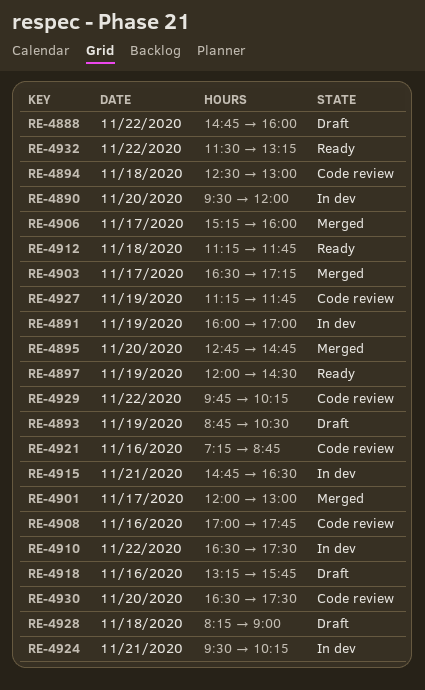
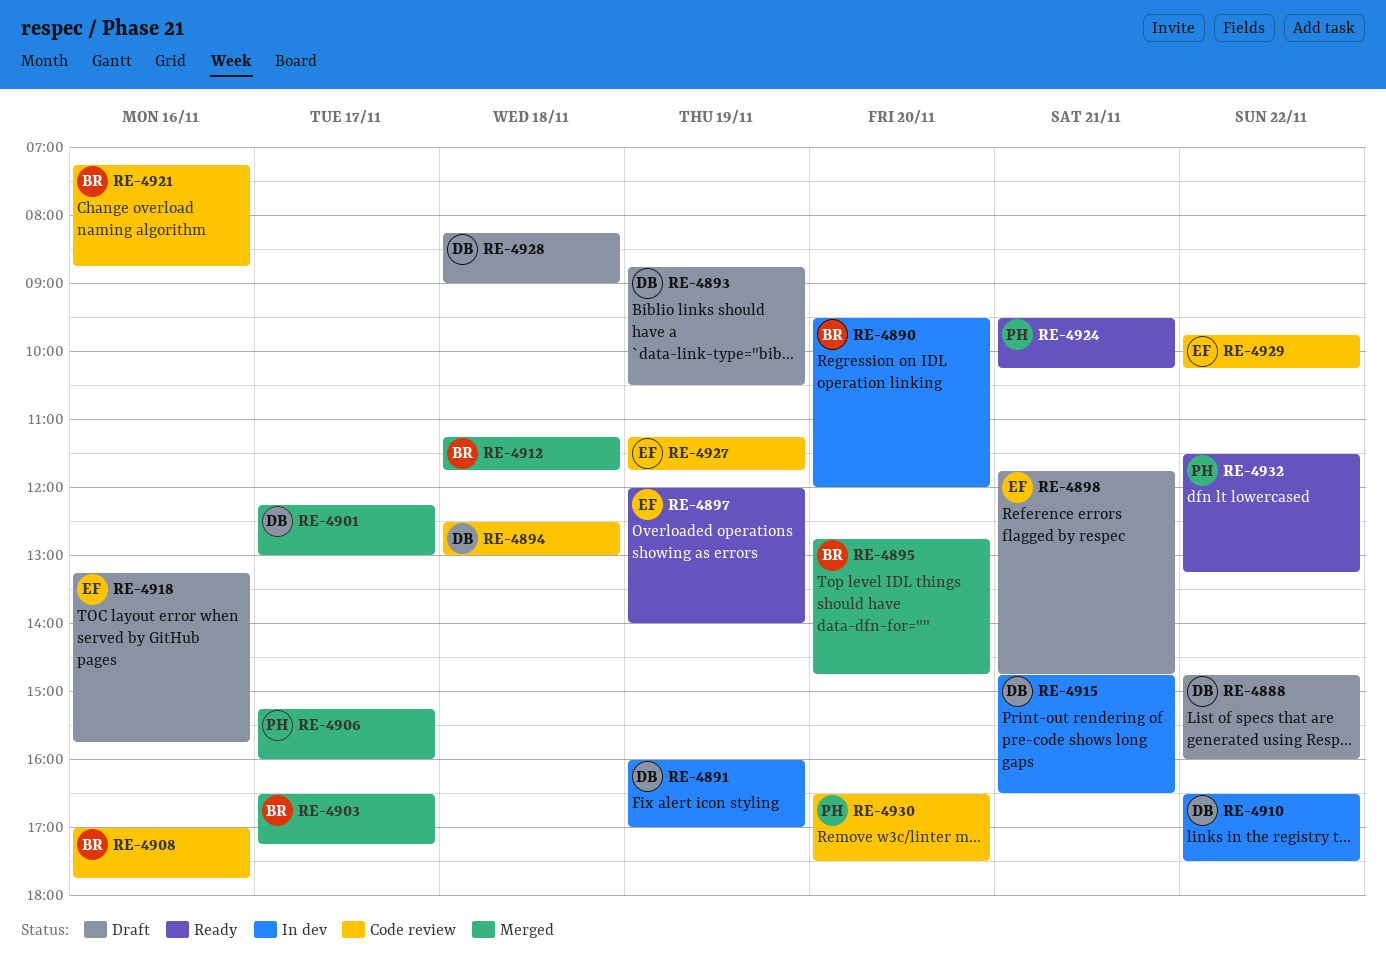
RE-4897, ends: 14:30 -> 14:00
RE-4898: none -> present
RE-4901, begins: 12:00 -> 12:15
RE-4912, status: Ready -> Merged
RE-4924, status: In dev -> Ready

